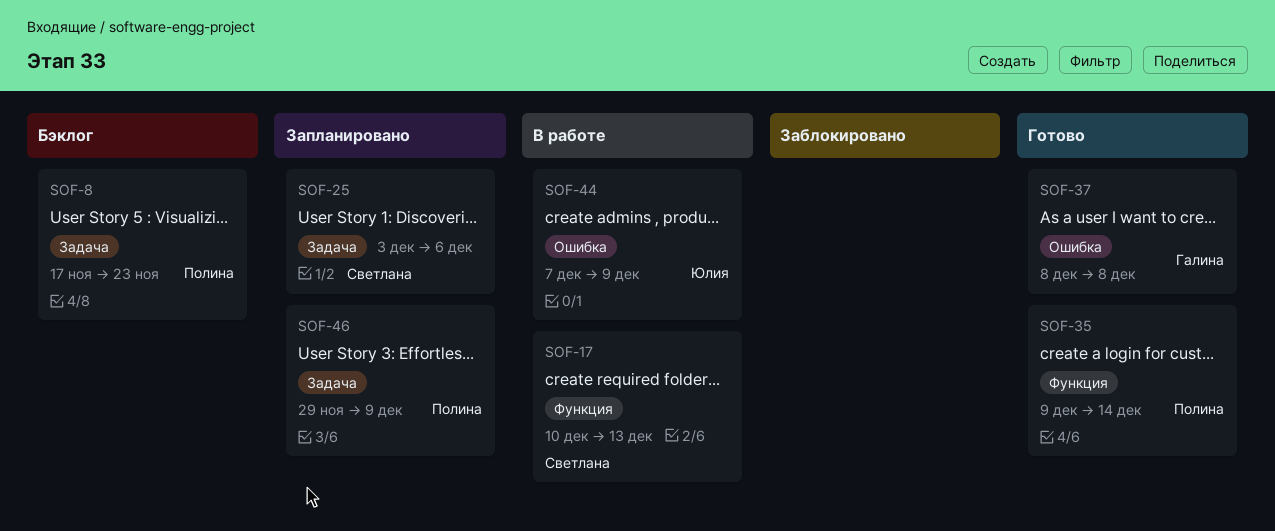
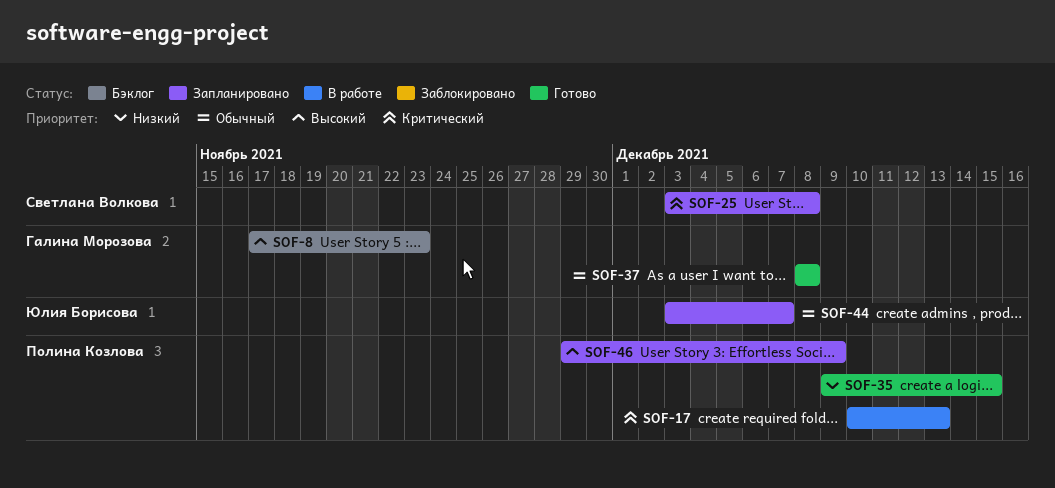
SOF-8, owner: Полина Козлова -> Галина Морозова
SOF-17, owner: Светлана Волкова -> Полина Козлова
SOF-25, due: Dec 6 -> Dec 8
SOF-35, due: Dec 14 -> Dec 15
SOF-44, status: В работе -> Запланировано
SOF-44, start: Dec 7 -> Dec 3
SOF-44, due: Dec 9 -> Dec 7

